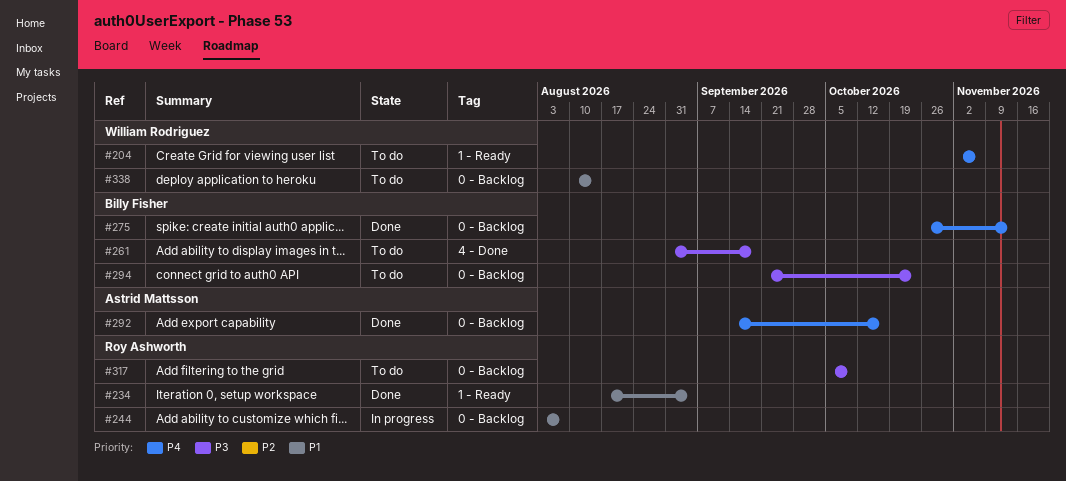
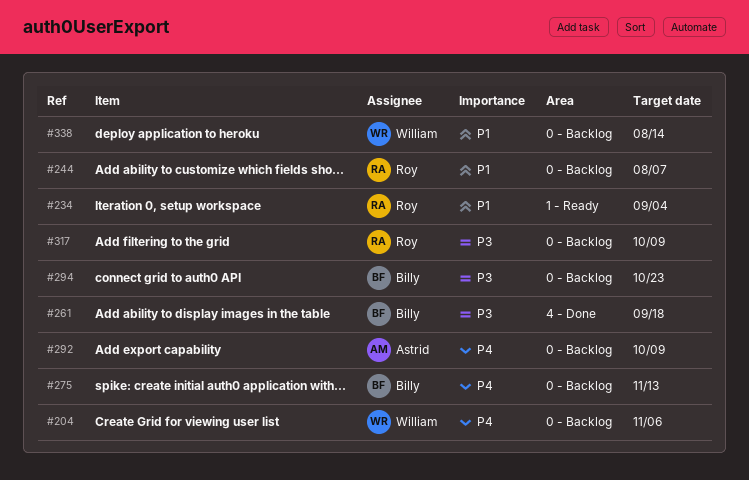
#204, label: 1 - Ready -> 0 - Backlog
#292, due: Oct 16 -> Oct 9

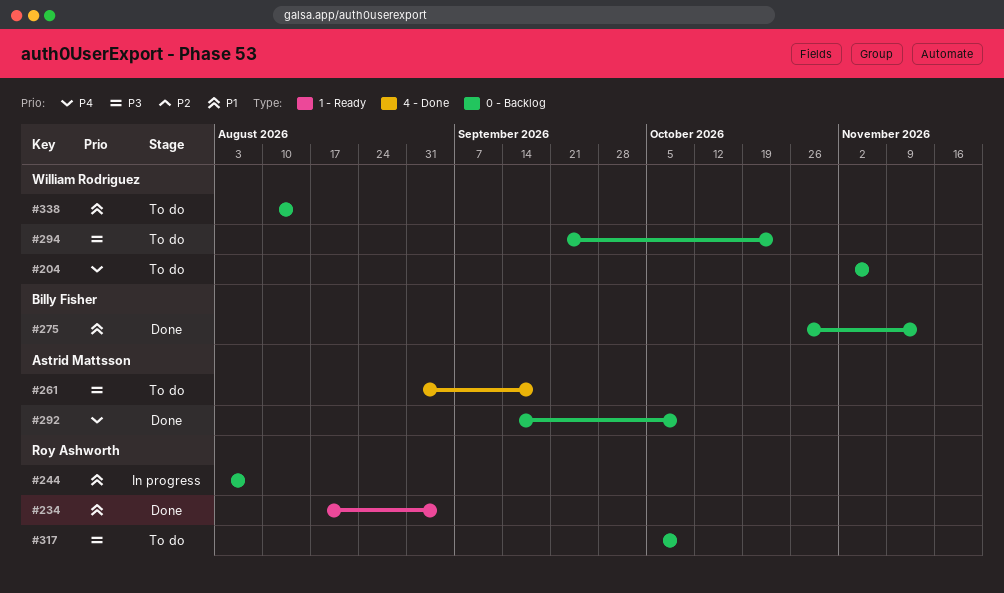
#261, owner: Billy Fisher -> Astrid Mattsson
#275, priority: P4 -> P1
#294, owner: Billy Fisher -> William Rodriguez

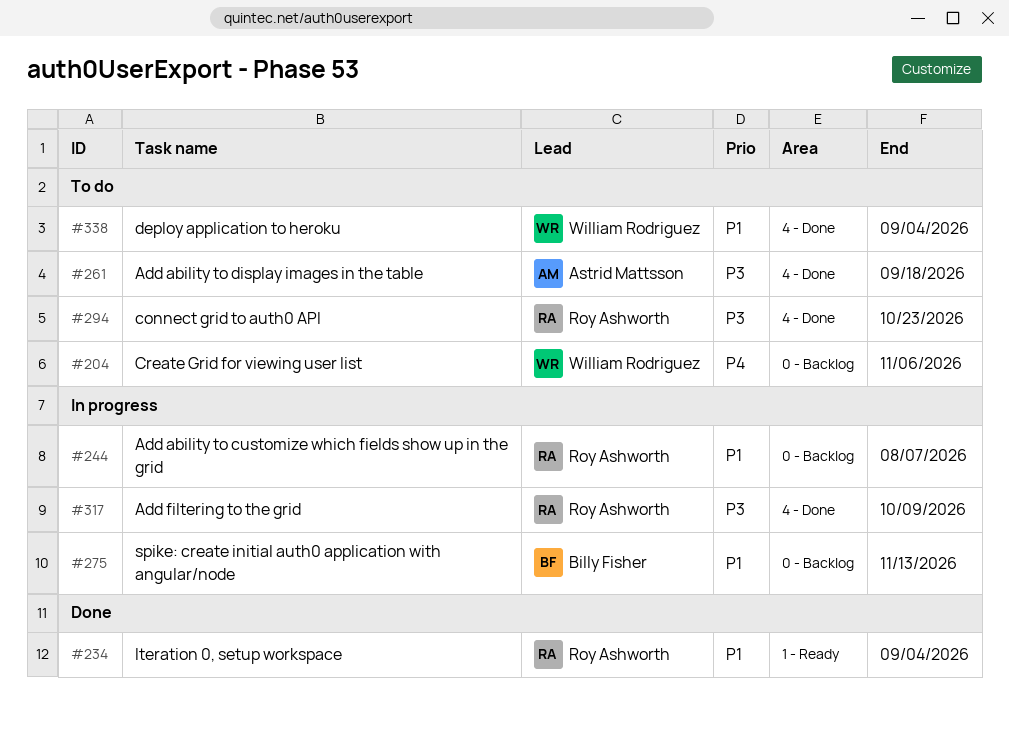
#275, status: Done -> In progress
#292: present -> none
#294, owner: William Rodriguez -> Roy Ashworth
#294, label: 0 - Backlog -> 4 - Done
#317, status: To do -> In progress
#317, label: 0 - Backlog -> 4 - Done
#338, label: 0 - Backlog -> 4 - Done
#338, due: Aug 14 -> Sep 4

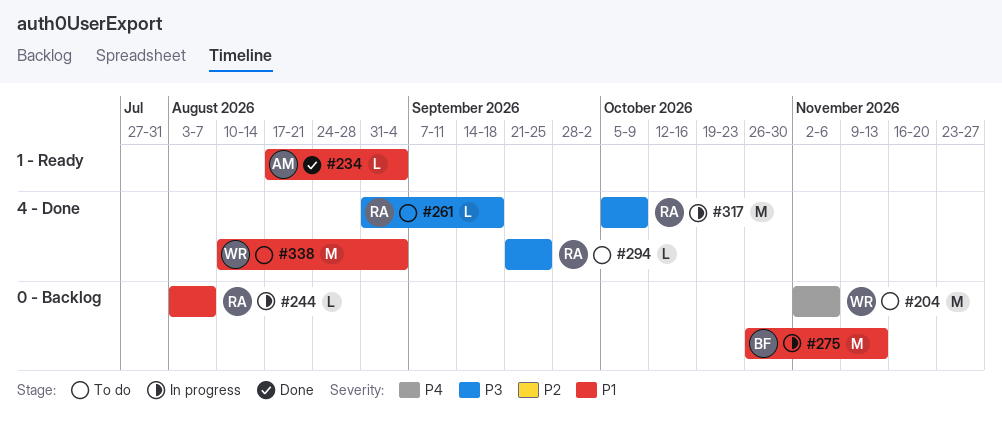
#234, owner: Roy Ashworth -> Astrid Mattsson
#261, owner: Astrid Mattsson -> Roy Ashworth
#294, due: Oct 23 -> Sep 25

